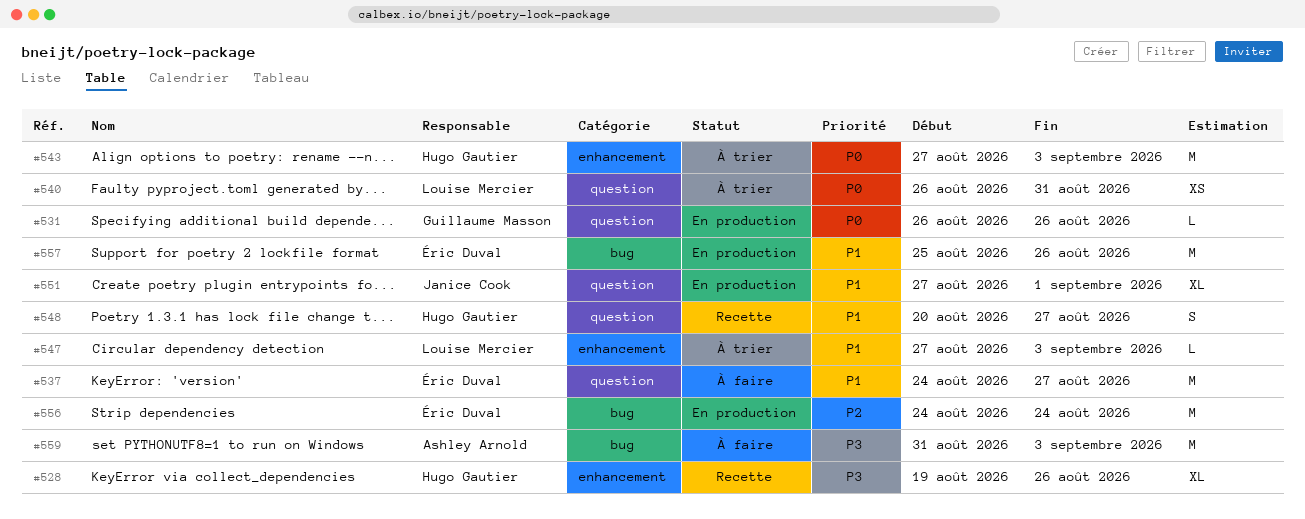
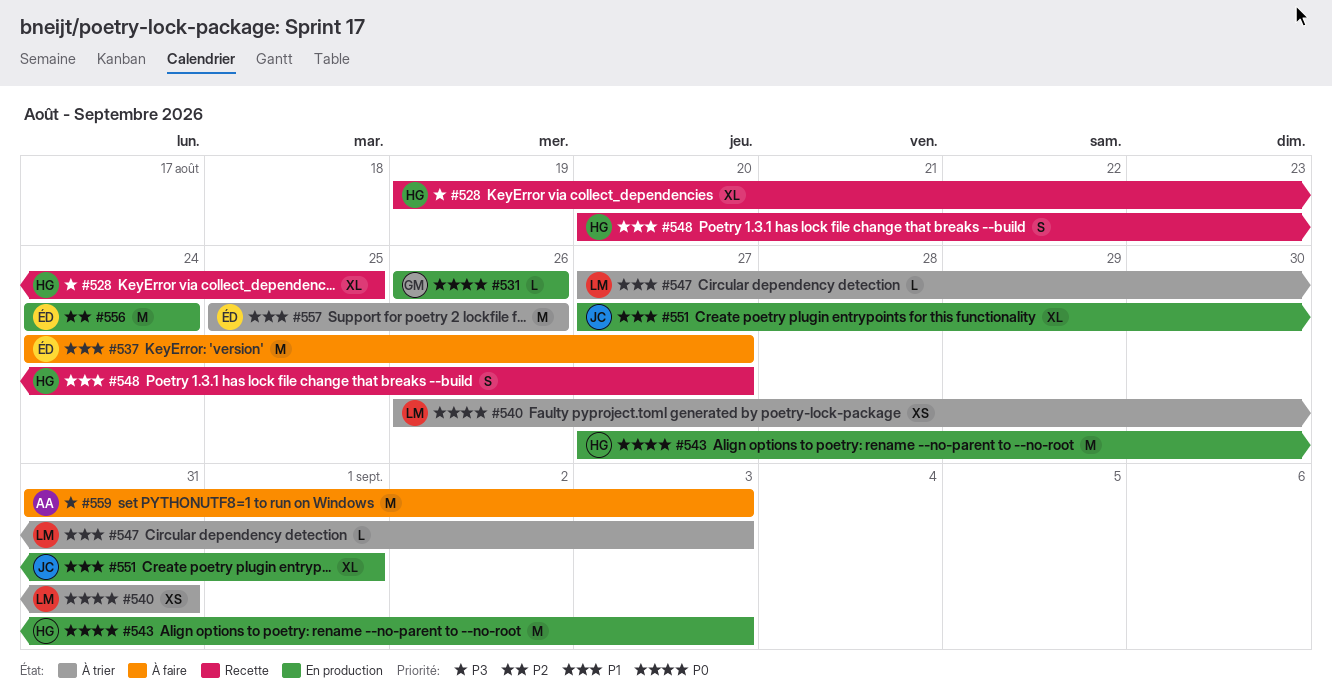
#528, due: Aug 26 -> Aug 25
#543, status: À trier -> En production
#557, status: En production -> À trier

